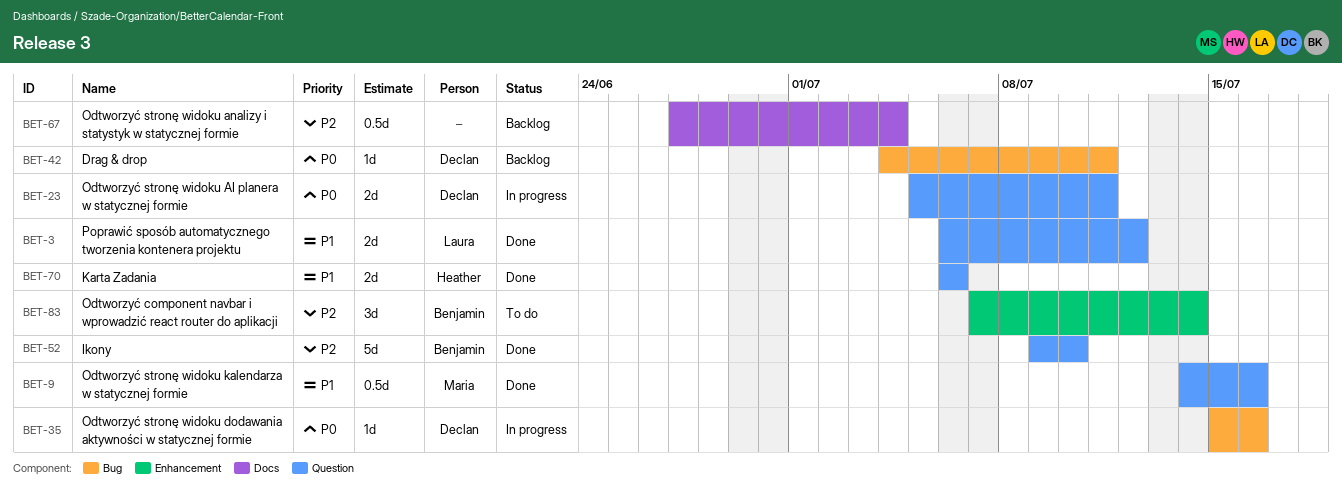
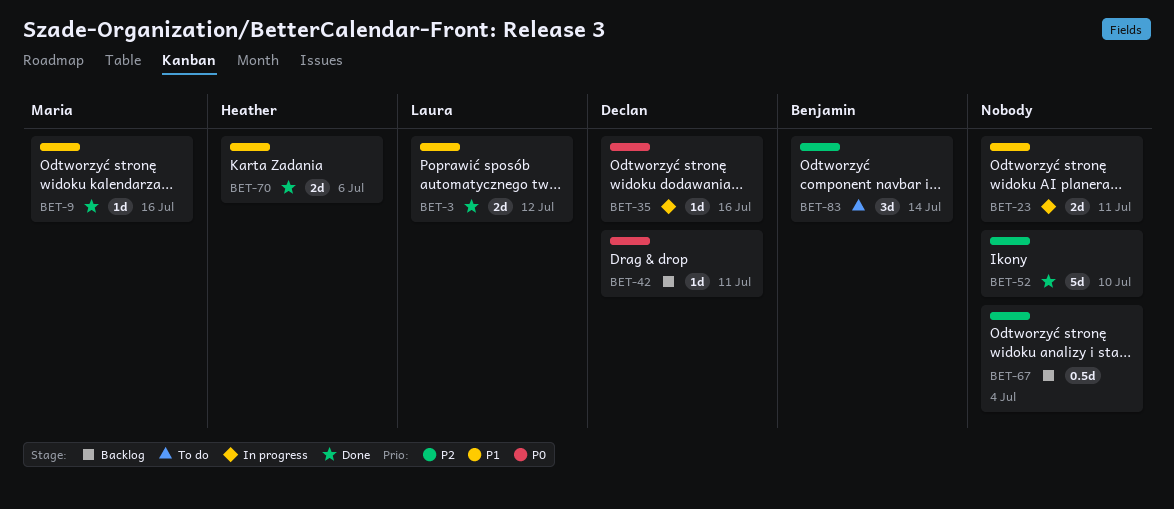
BET-9, estimate: 0.5d -> 1d
BET-23, owner: Declan -> none
BET-23, priority: P0 -> P1
BET-52, owner: Benjamin -> none

